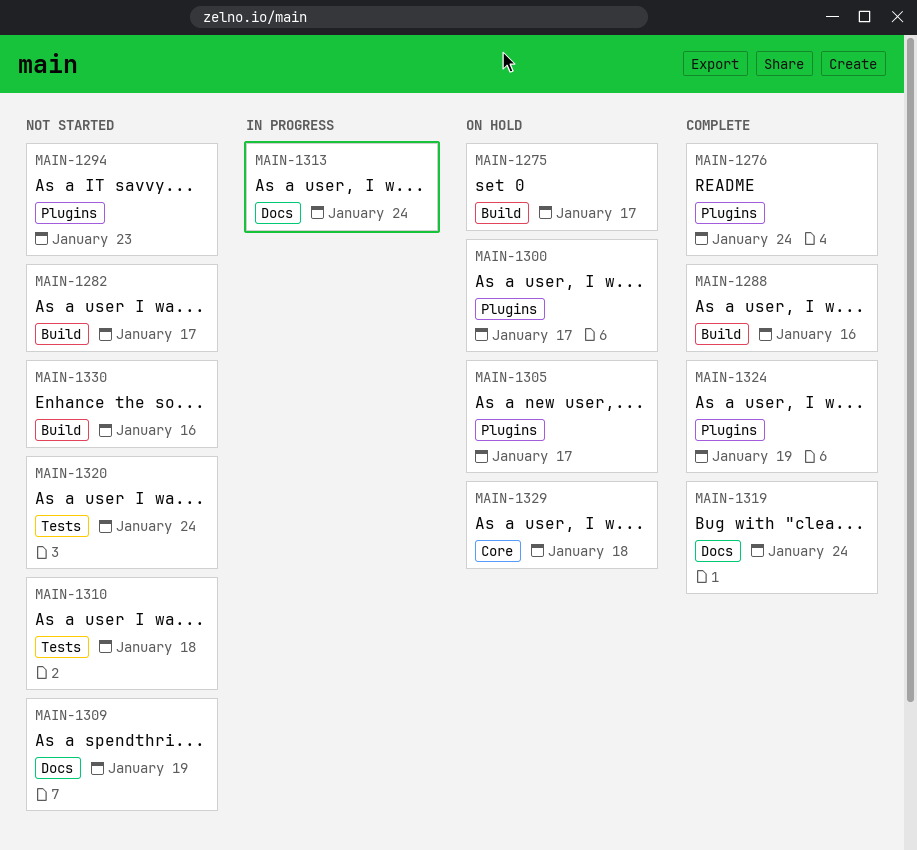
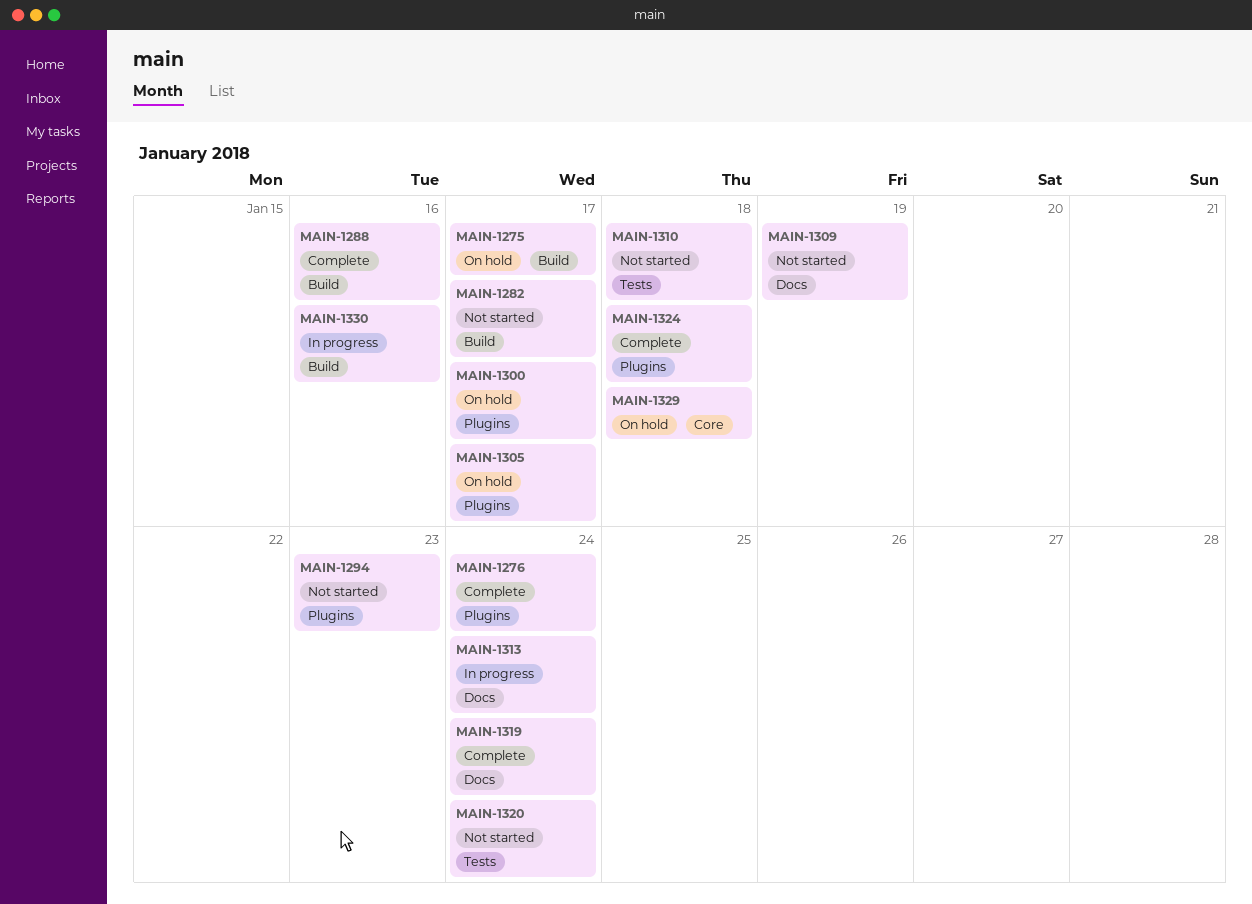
MAIN-1324, due: Jan 19 -> Jan 18
MAIN-1330, status: Not started -> In progress

